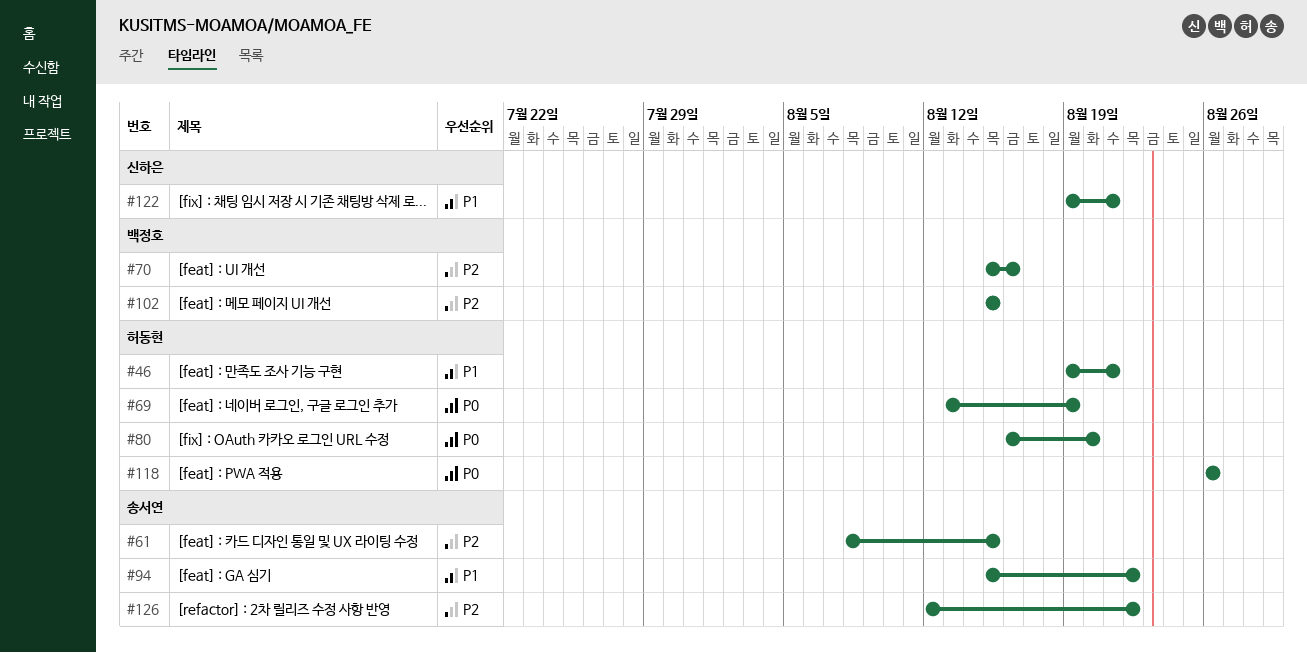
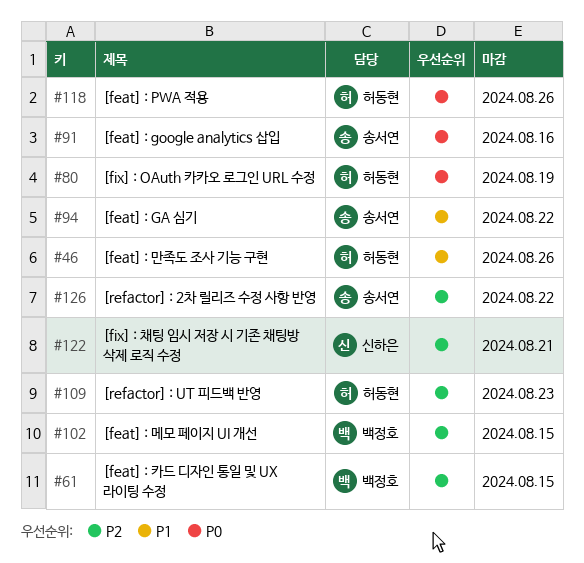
#46, due: Aug 21 -> Aug 26
#61, owner: 송서연 -> 백정호
#69: present -> none
#70: present -> none
#80, due: Aug 20 -> Aug 19
#91: none -> present
#109: none -> present
#122, priority: P1 -> P2

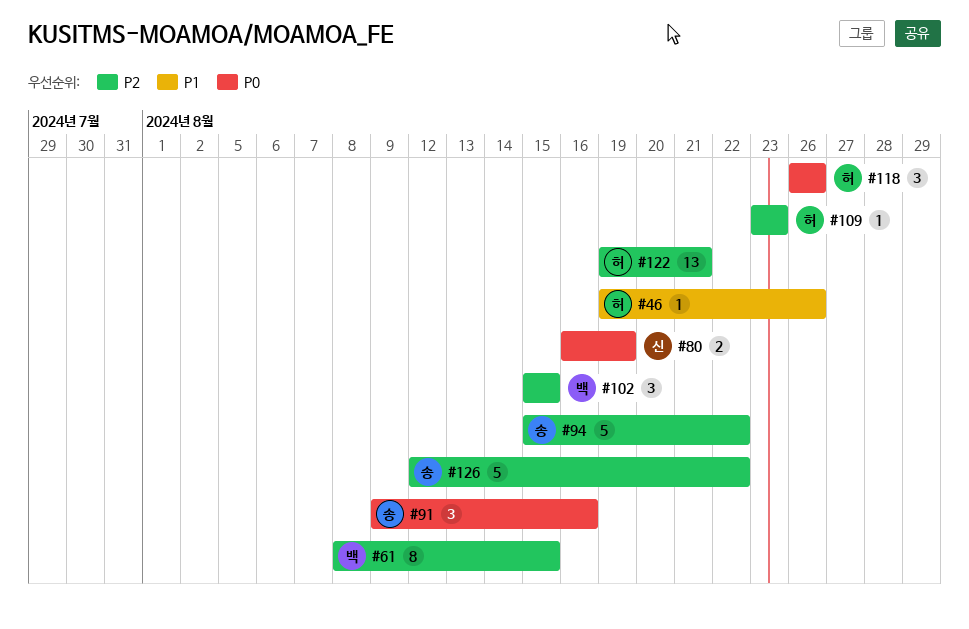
#80, owner: 허동현 -> 신하은
#94, priority: P1 -> P2
#122, owner: 신하은 -> 허동현

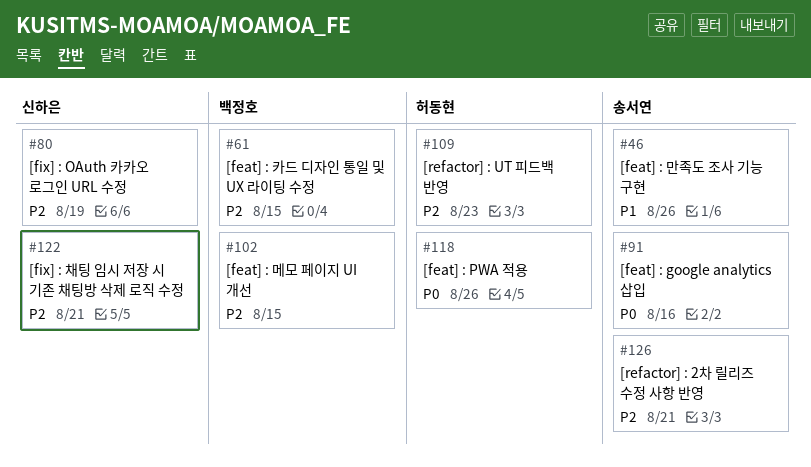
#46, owner: 허동현 -> 송서연
#80, priority: P0 -> P2
#94: present -> none
#122, owner: 허동현 -> 신하은
#126, due: Aug 22 -> Aug 21

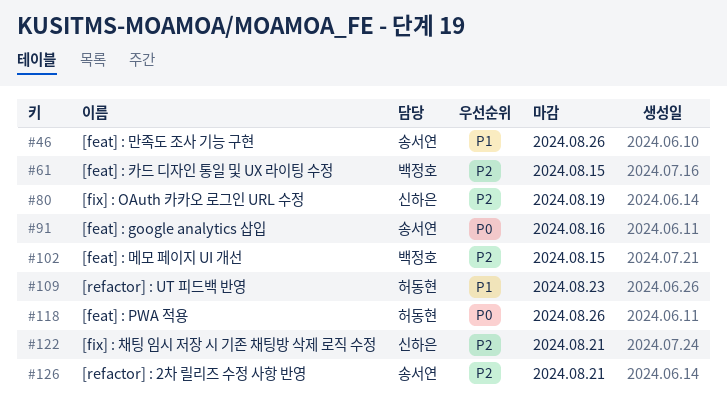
#109, priority: P2 -> P1

